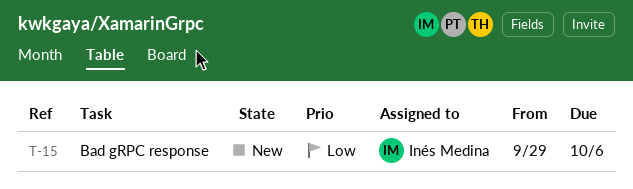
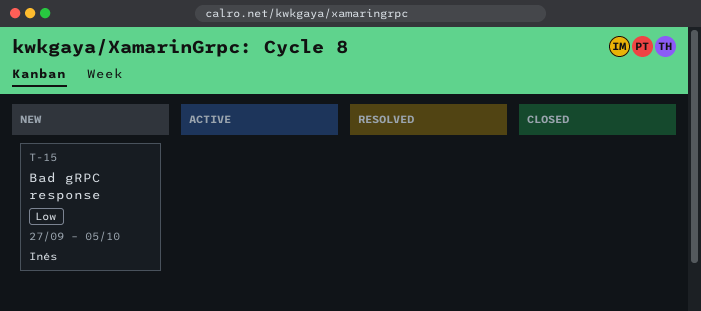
T-15, start: Sep 29 -> Sep 27
T-15, due: Oct 6 -> Oct 5

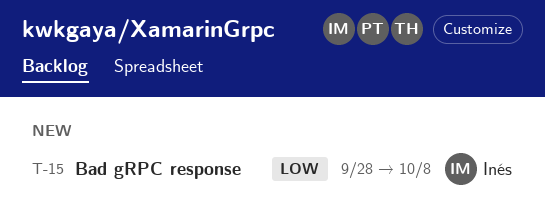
T-15, start: Sep 27 -> Sep 28
T-15, due: Oct 5 -> Oct 8

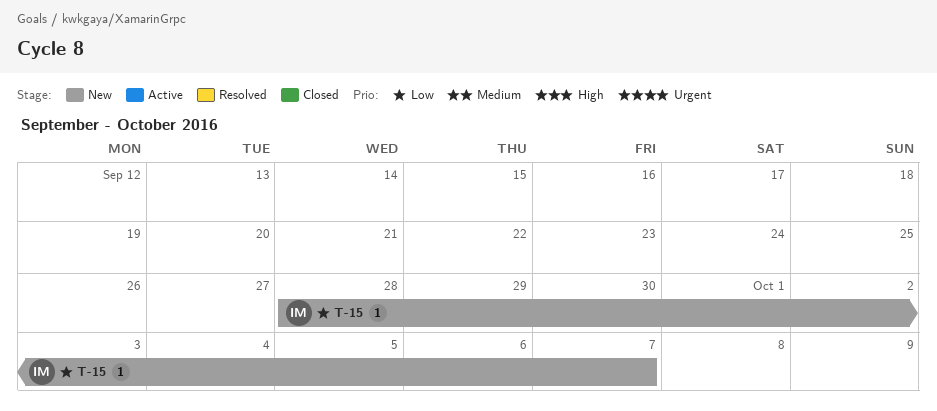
T-15, due: Oct 8 -> Oct 7

